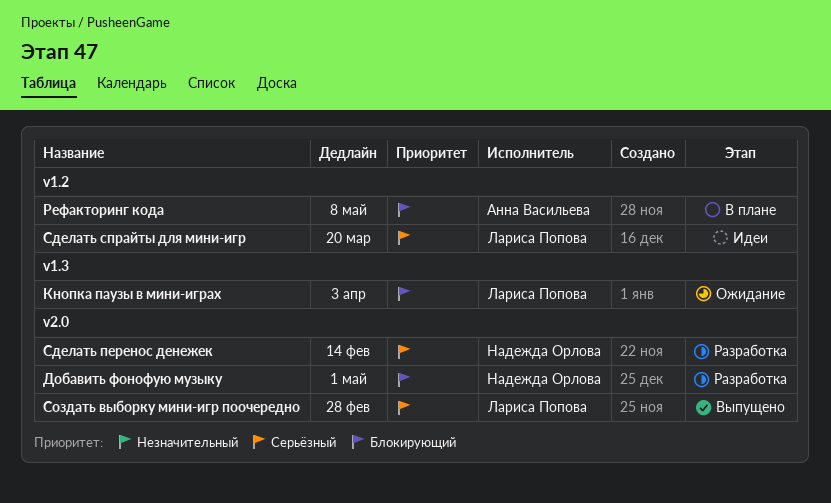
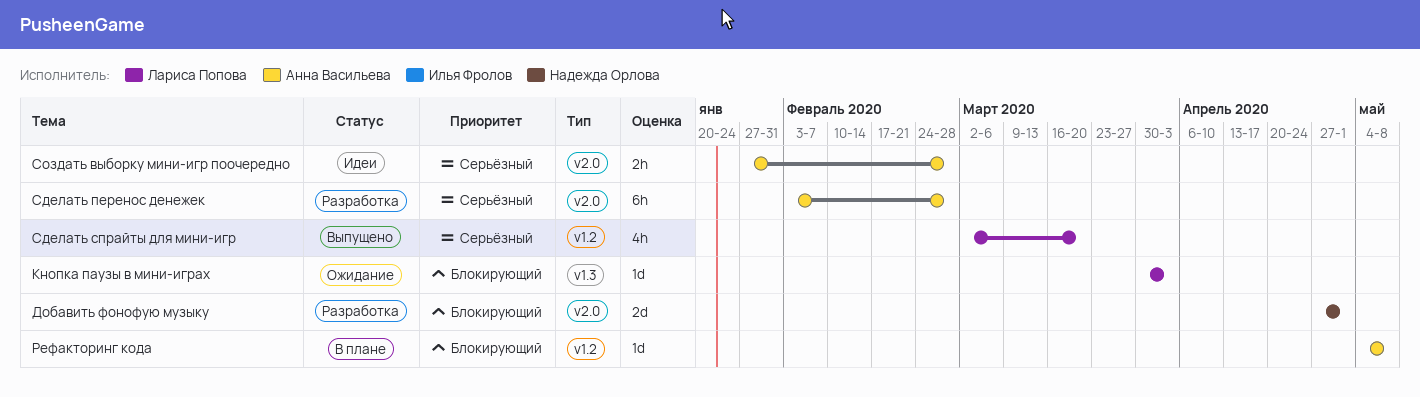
Сделать перенос денежек, owner: Надежда Орлова -> Анна Васильева
Сделать перенос денежек, due: Feb 14 -> Feb 28
Сделать спрайты для мини-игр, status: Идеи -> Выпущено
Создать выборку мини-игр поочередно, status: Выпущено -> Идеи
Создать выборку мини-игр поочередно, owner: Лариса Попова -> Анна Васильева

